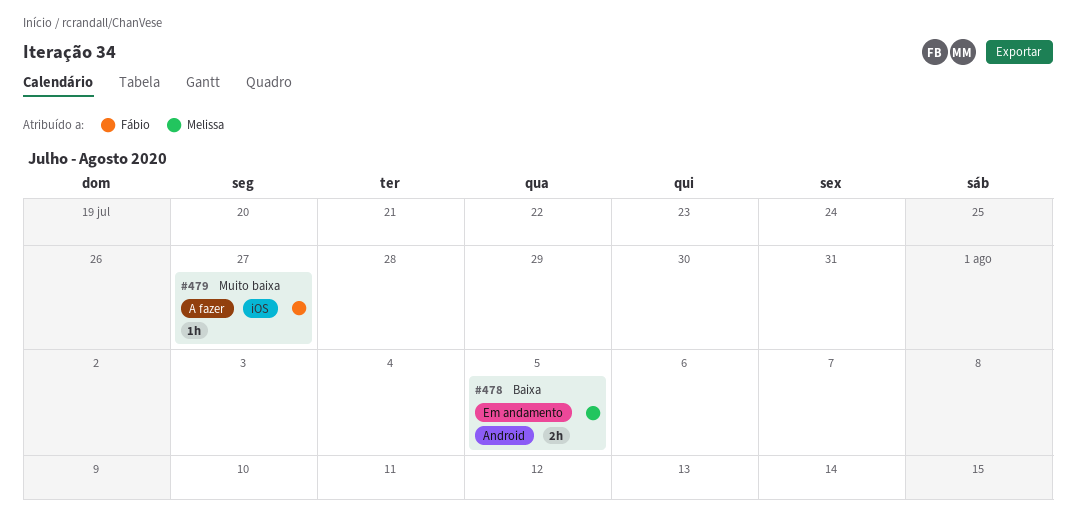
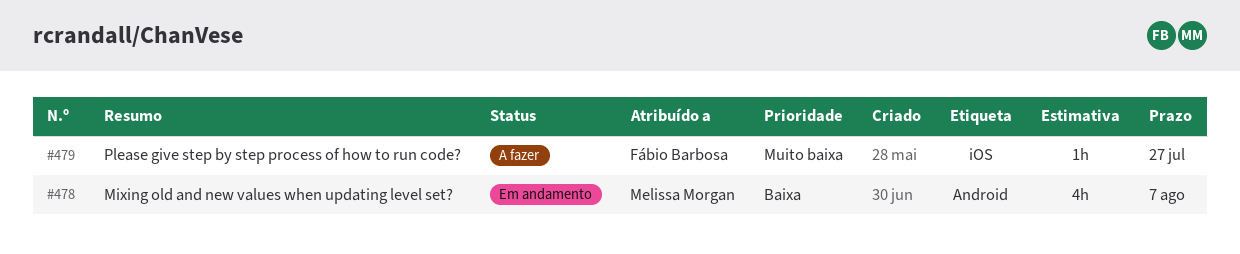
#478, estimate: 2h -> 4h
#478, due: Aug 5 -> Aug 7

